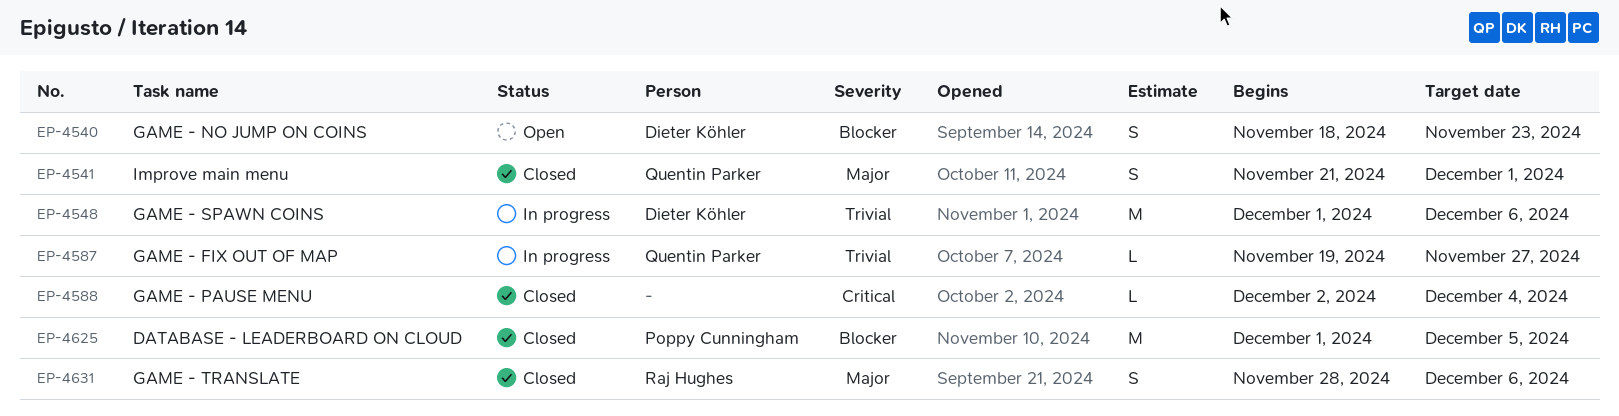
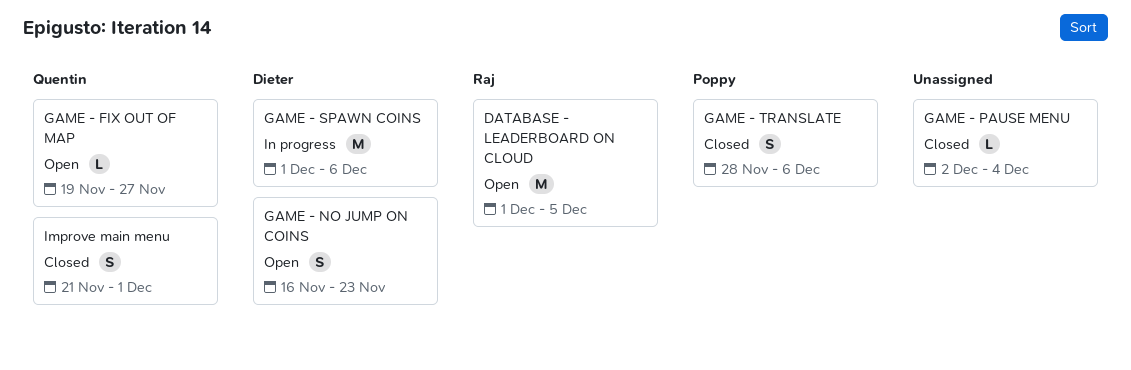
DATABASE - LEADERBOARD ON CLOUD, status: Closed -> Open
DATABASE - LEADERBOARD ON CLOUD, owner: Poppy Cunningham -> Raj Hughes
GAME - FIX OUT OF MAP, status: In progress -> Open
GAME - NO JUMP ON COINS, start: Nov 18 -> Nov 16
GAME - TRANSLATE, owner: Raj Hughes -> Poppy Cunningham

